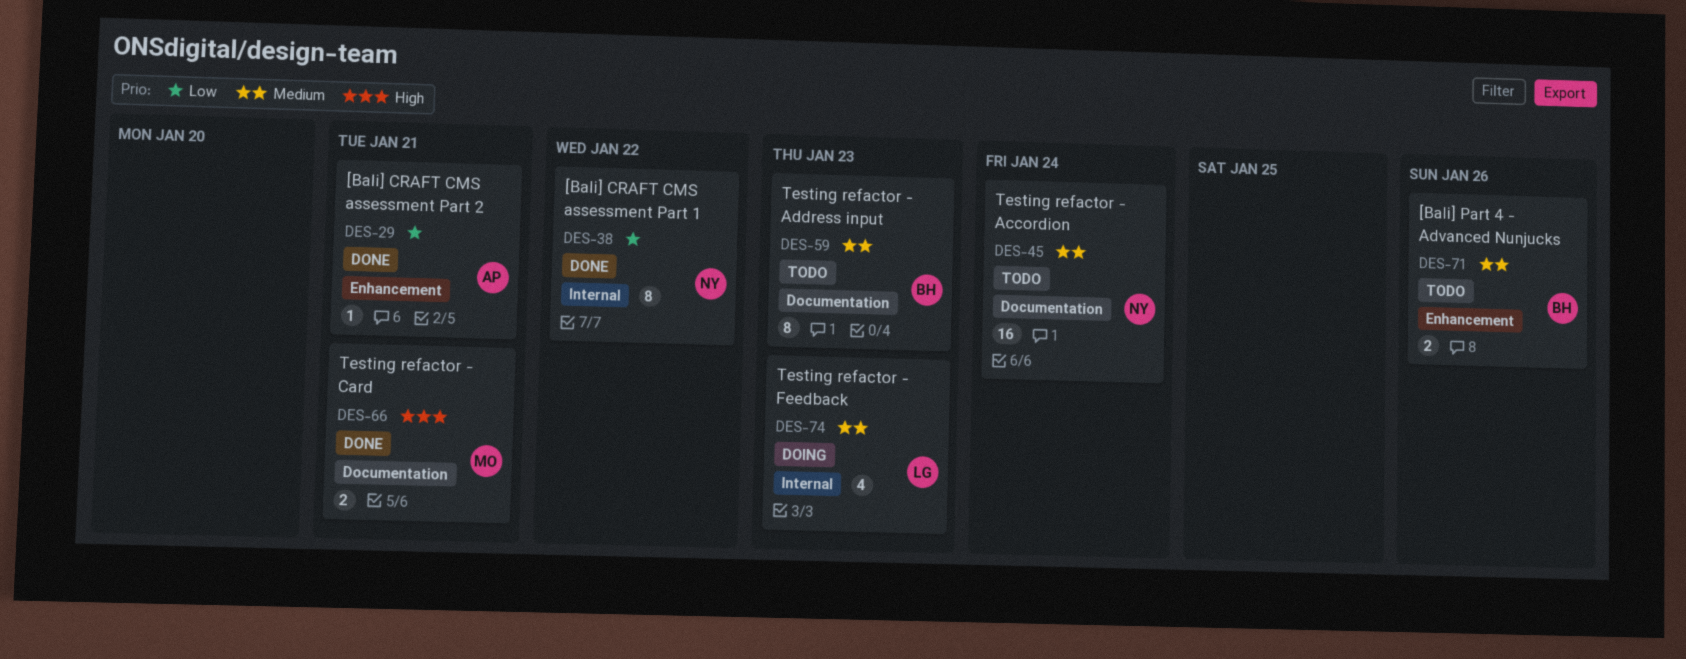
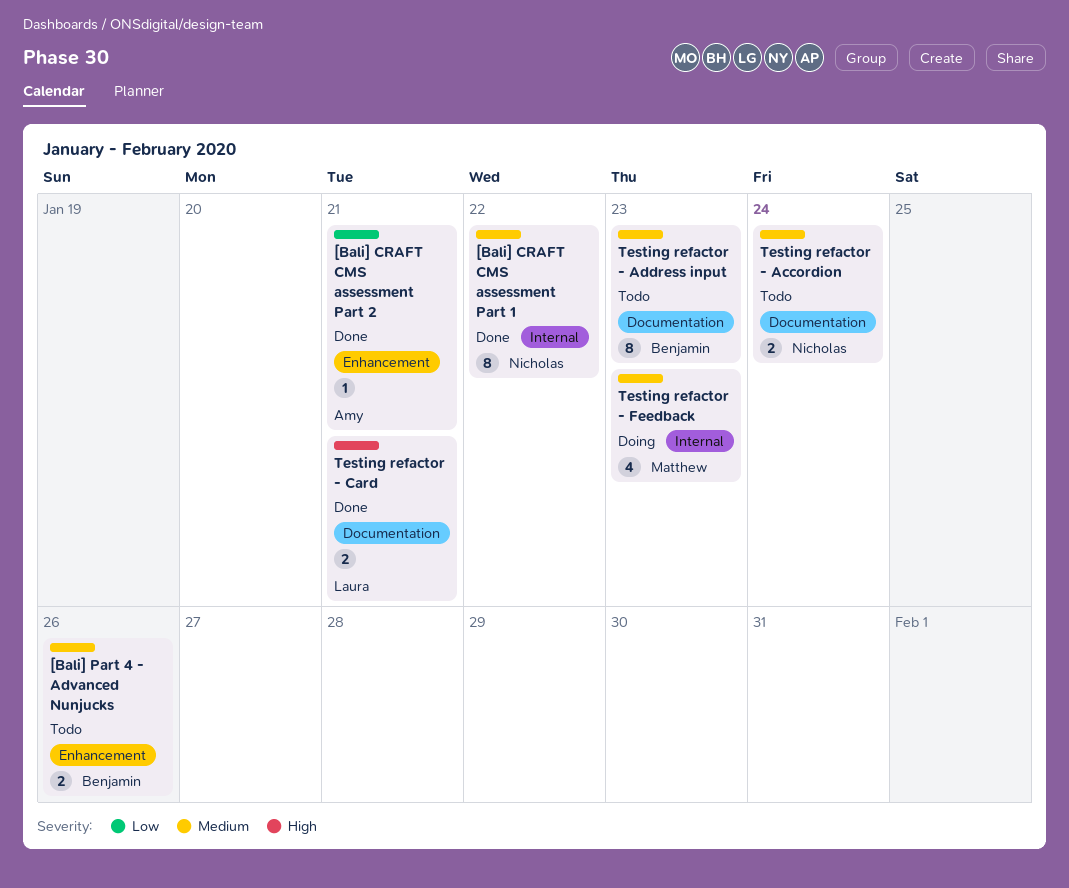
[Bali] CRAFT CMS assessment Part 1, priority: Low -> Medium
Testing refactor - Accordion, estimate: 16 -> 2
Testing refactor - Card, owner: Matthew -> Laura
Testing refactor - Feedback, owner: Laura -> Matthew

